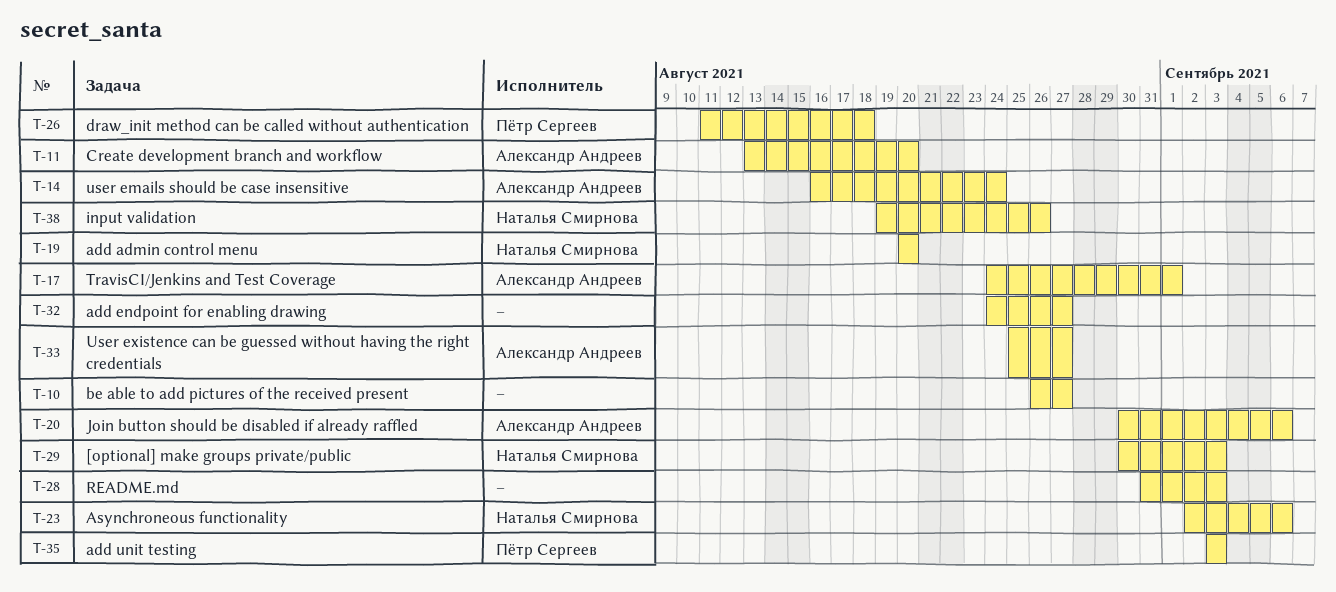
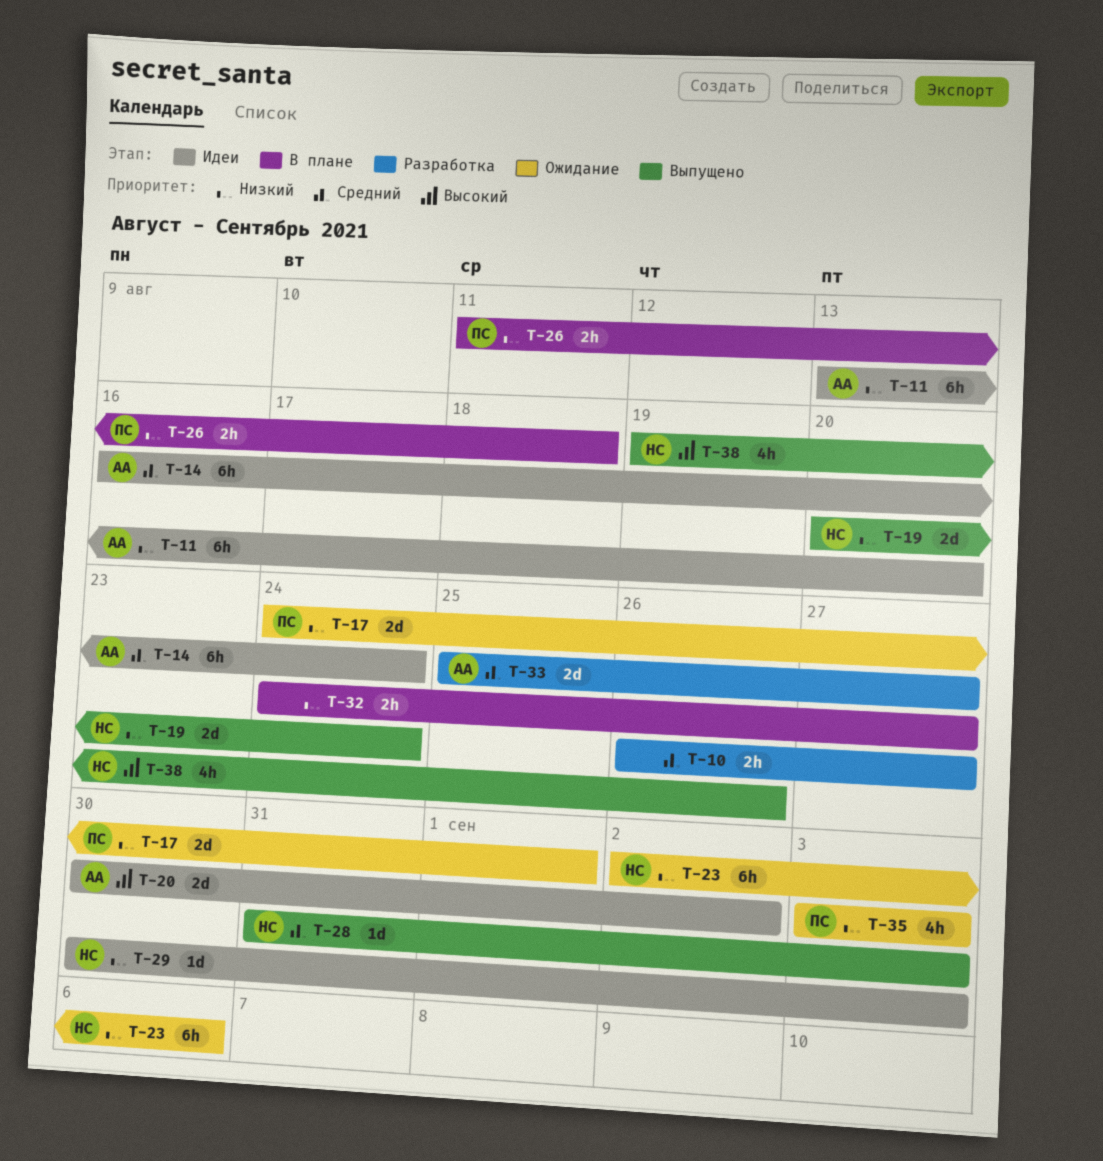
T-17, owner: Александр Андреев -> Пётр Сергеев
T-19, due: Aug 20 -> Aug 24
T-20, due: Sep 6 -> Sep 2
T-28, owner: none -> Наталья Смирнова

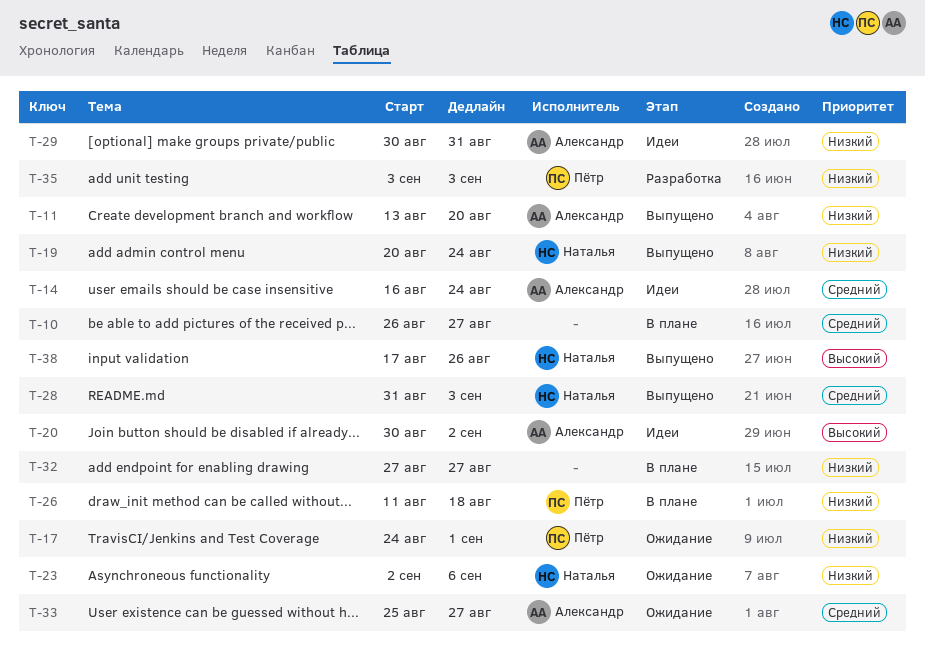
T-10, status: Разработка -> В плане
T-11, status: Идеи -> Выпущено
T-29, owner: Наталья -> Александр
T-29, due: Sep 3 -> Aug 31
T-32, start: Aug 24 -> Aug 27
T-33, status: Разработка -> Ожидание
T-35, status: Ожидание -> Разработка
T-38, start: Aug 19 -> Aug 17

